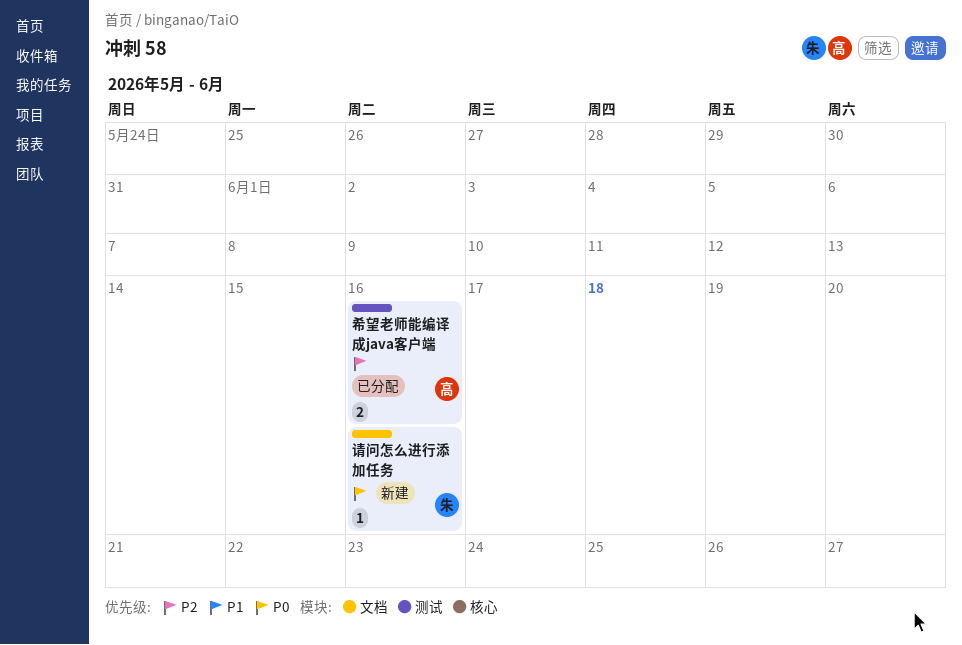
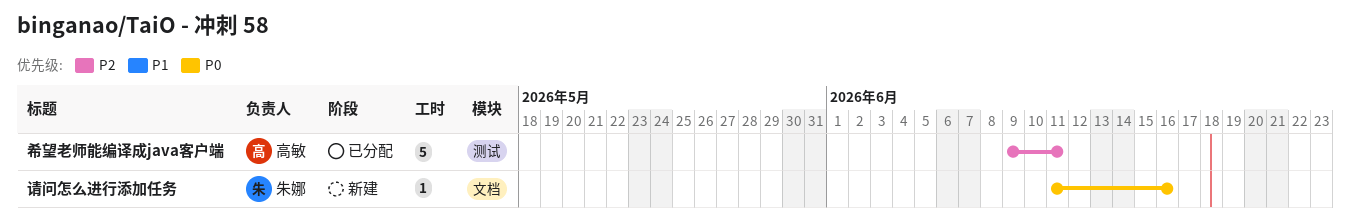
希望老师能编译成java客户端, estimate: 2 -> 5
希望老师能编译成java客户端, due: Jun 16 -> Jun 11

